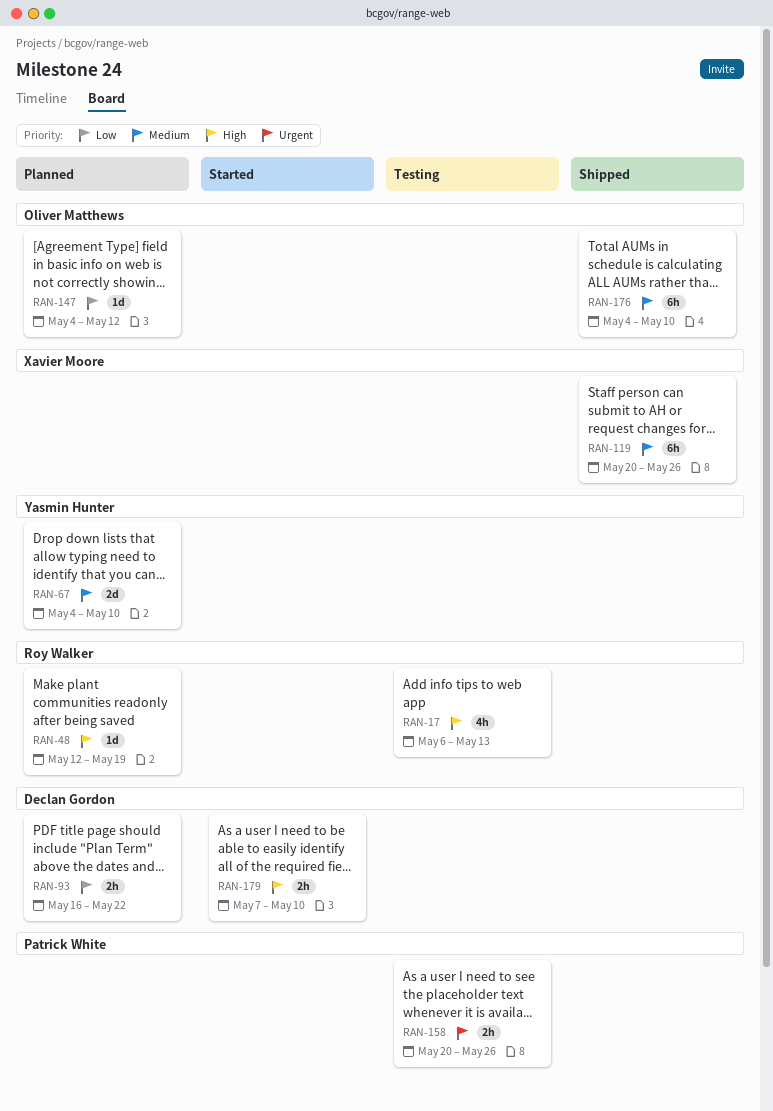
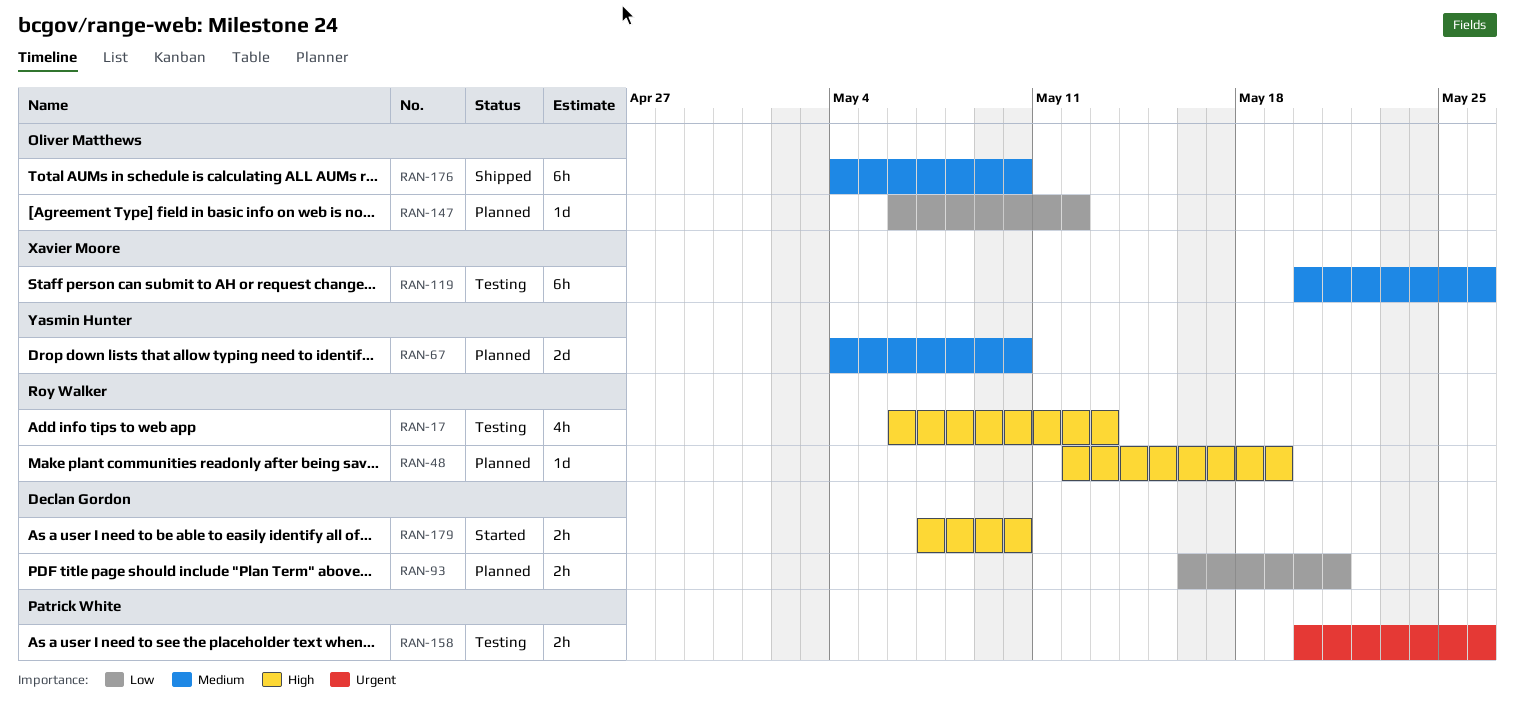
RAN-93, due: May 22 -> May 21
RAN-119, status: Shipped -> Testing
RAN-147, start: May 4 -> May 6

